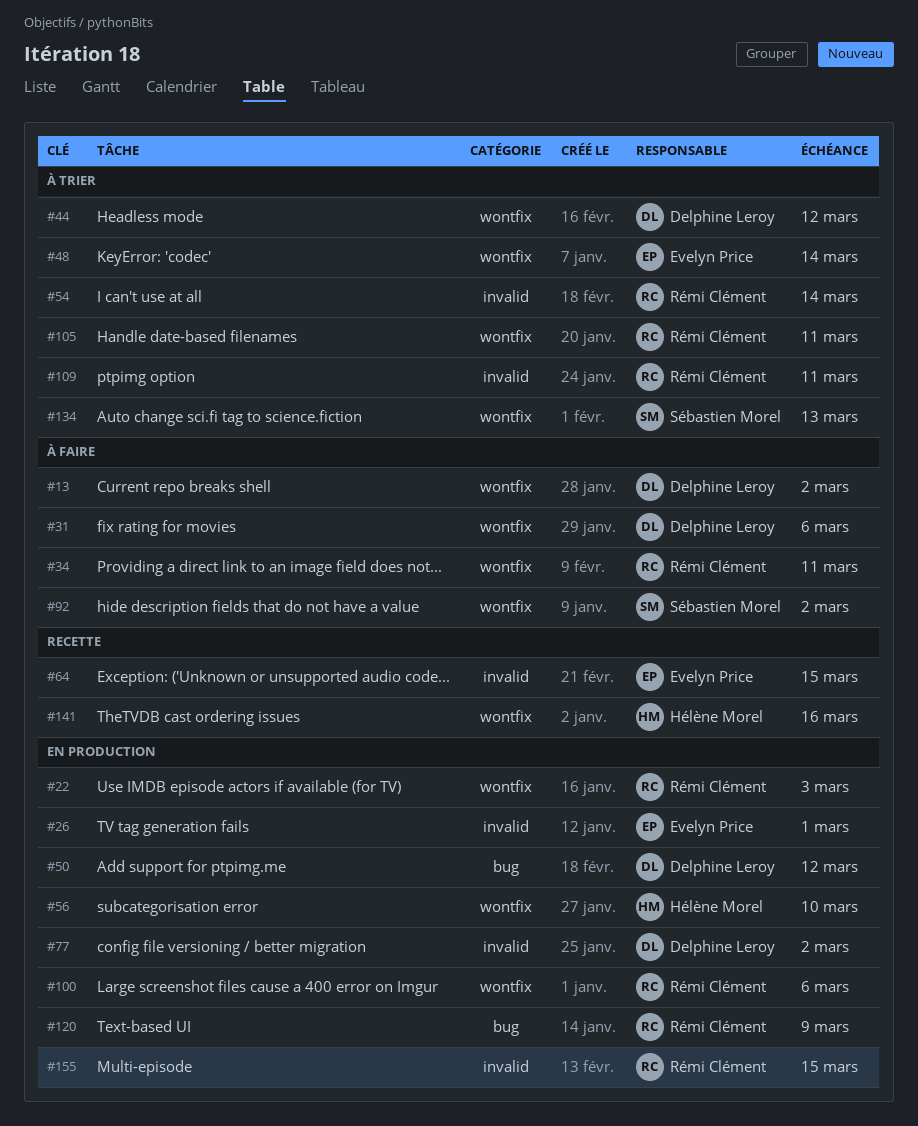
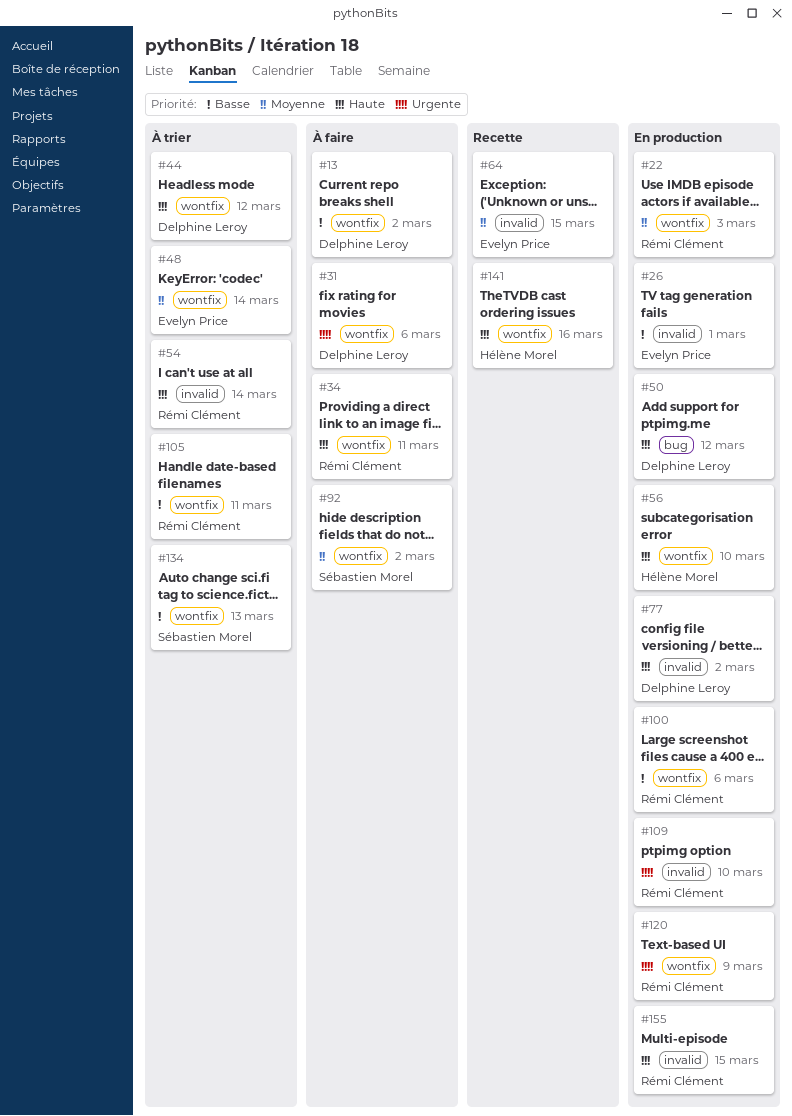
#109, status: À trier -> En production
#109, due: Mar 11 -> Mar 10
#120, label: bug -> wontfix

